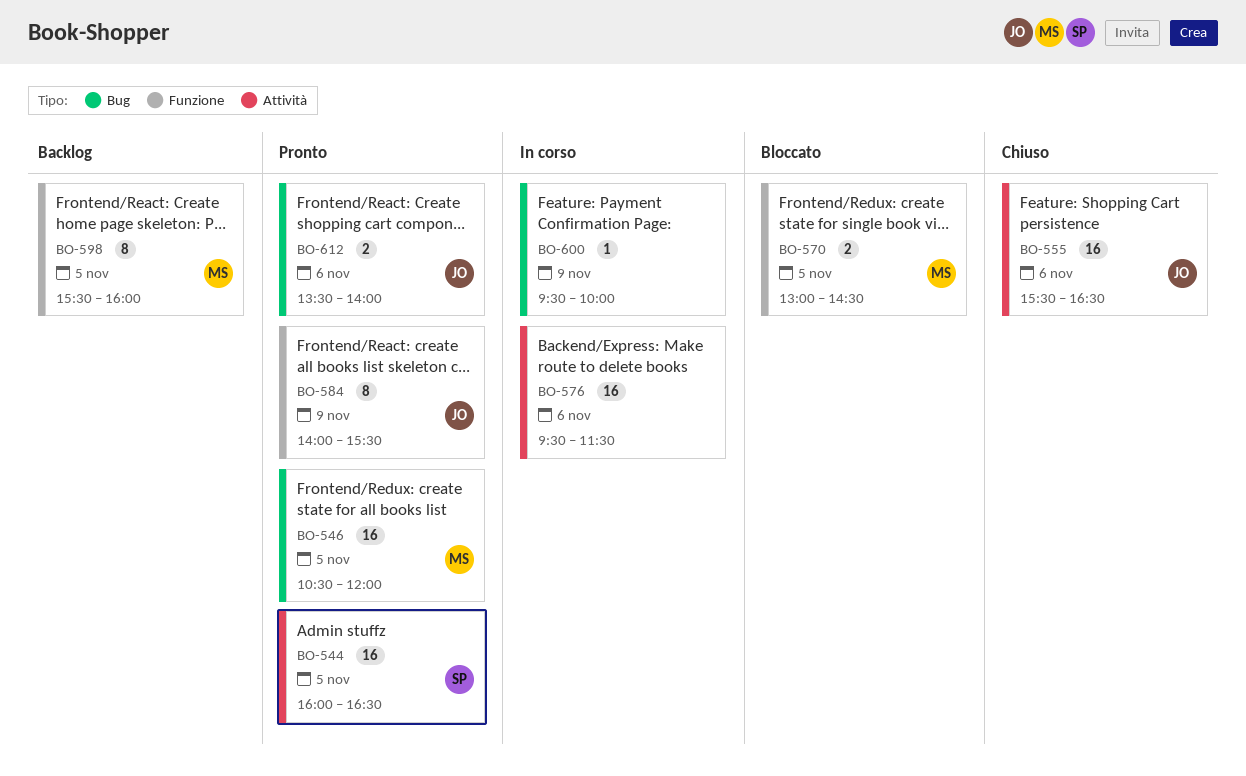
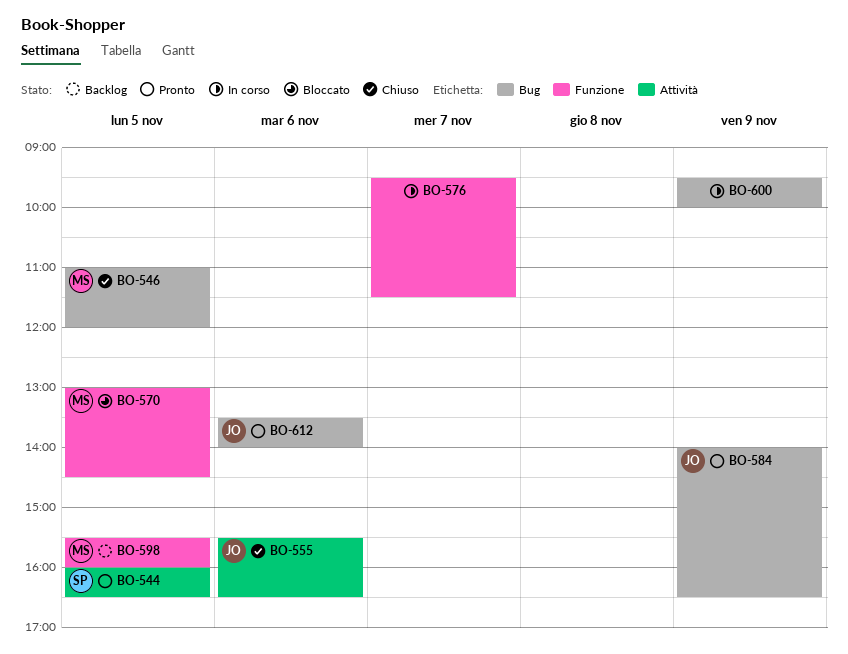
BO-546, status: Pronto -> Chiuso
BO-546, begins: 10:30 -> 11:00
BO-576, label: Attività -> Funzione
BO-576, day: Nov 6 -> Nov 7
BO-584, label: Funzione -> Bug
BO-584, ends: 15:30 -> 16:30

